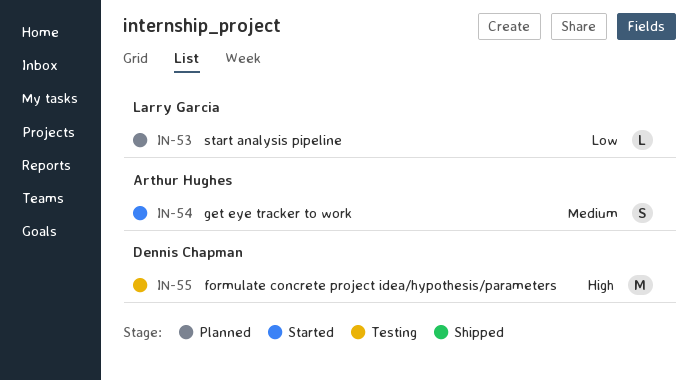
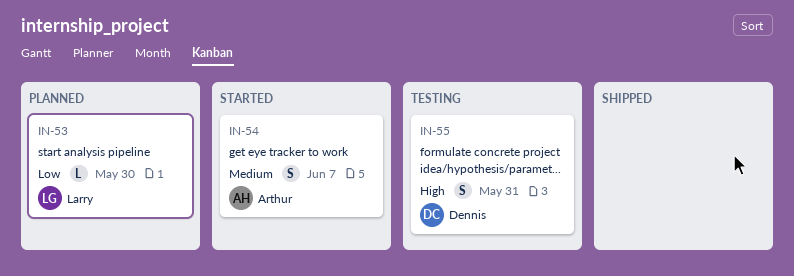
IN-55, estimate: M -> S

